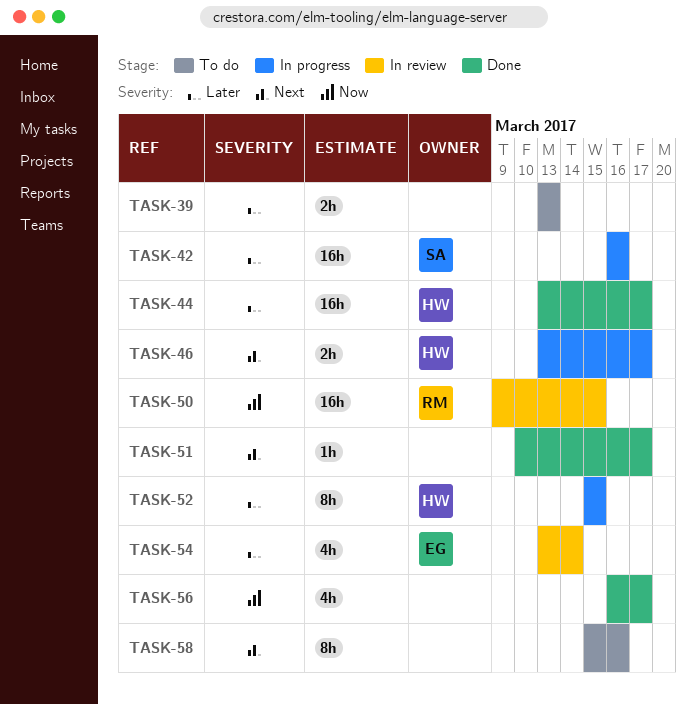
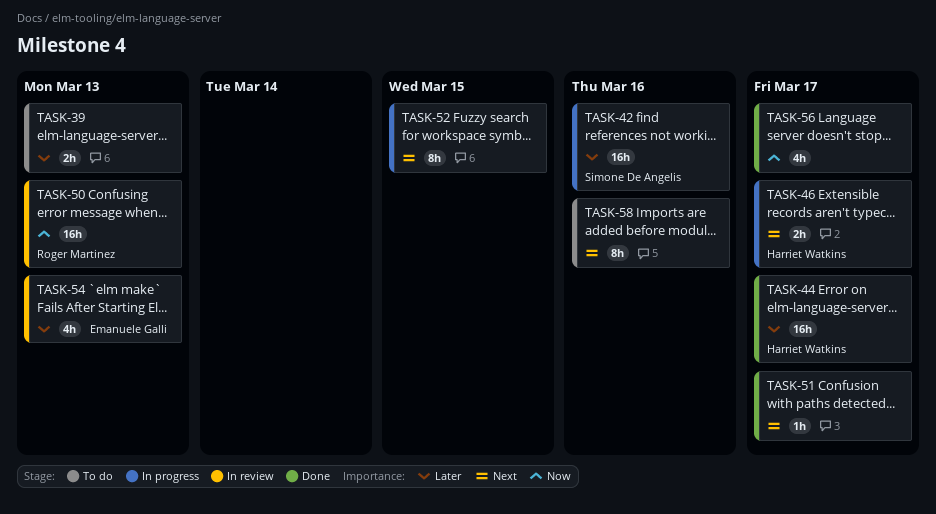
TASK-50, due: Mar 15 -> Mar 13
TASK-52, owner: Harriet Watkins -> none
TASK-52, priority: Later -> Next
TASK-54, due: Mar 14 -> Mar 13

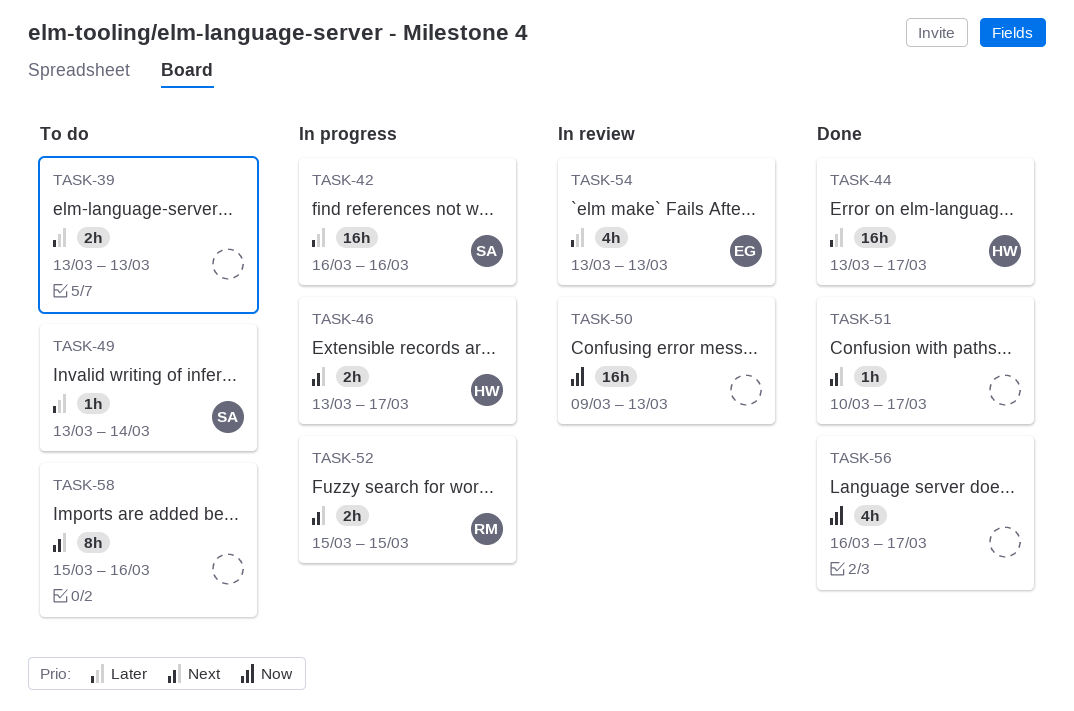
TASK-49: none -> present
TASK-50, owner: Roger Martinez -> none
TASK-52, owner: none -> Roger Martinez
TASK-52, estimate: 8h -> 2h

